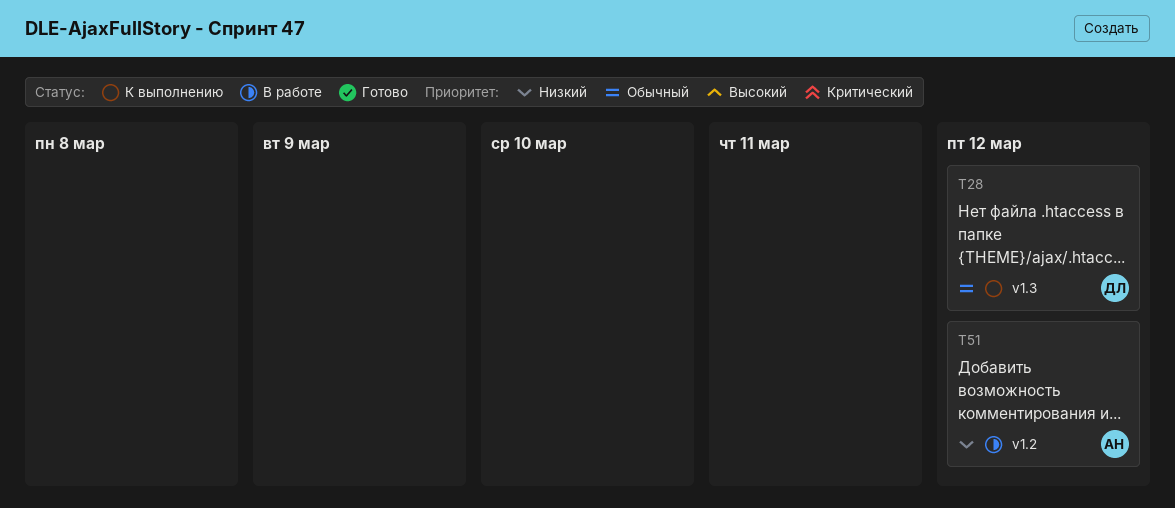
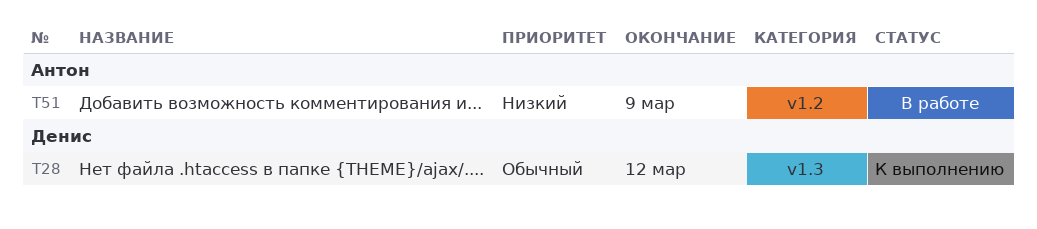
T51, due: Mar 12 -> Mar 9

